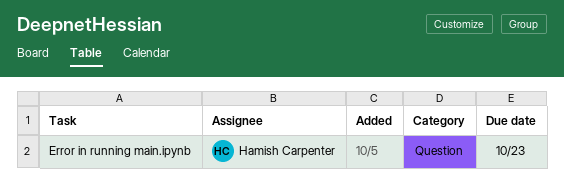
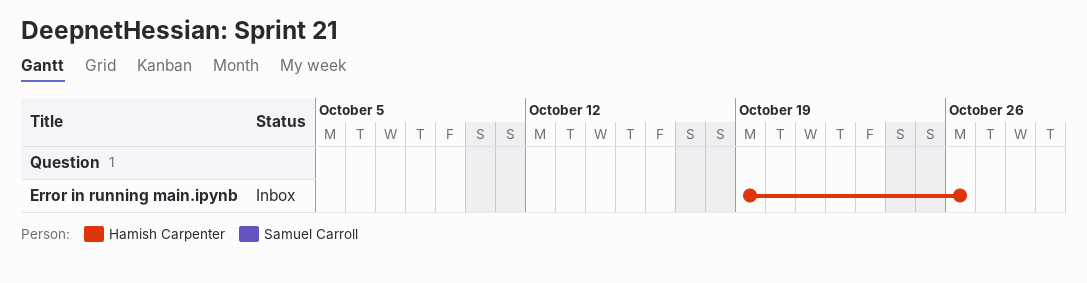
Error in running main.ipynb, due: Oct 23 -> Oct 26

